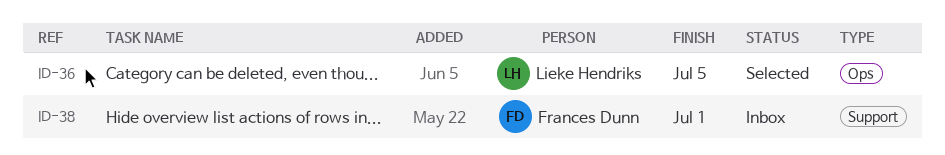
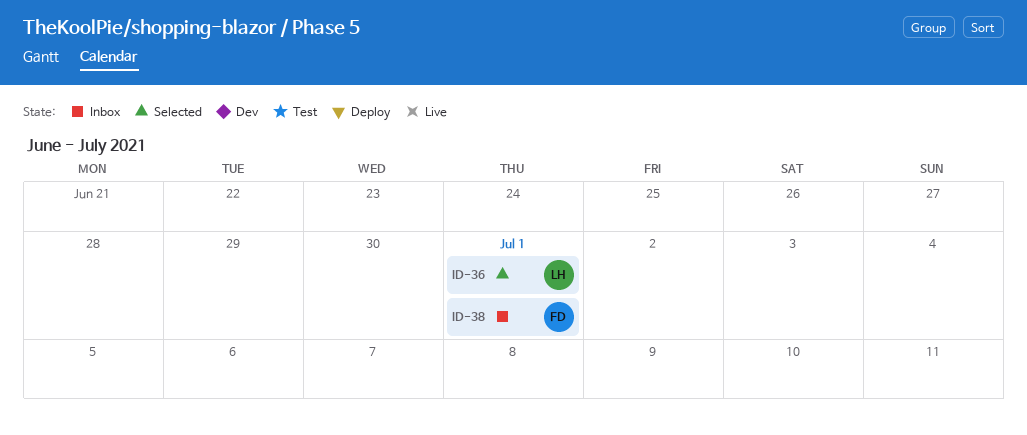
ID-36, due: Jul 5 -> Jul 1

